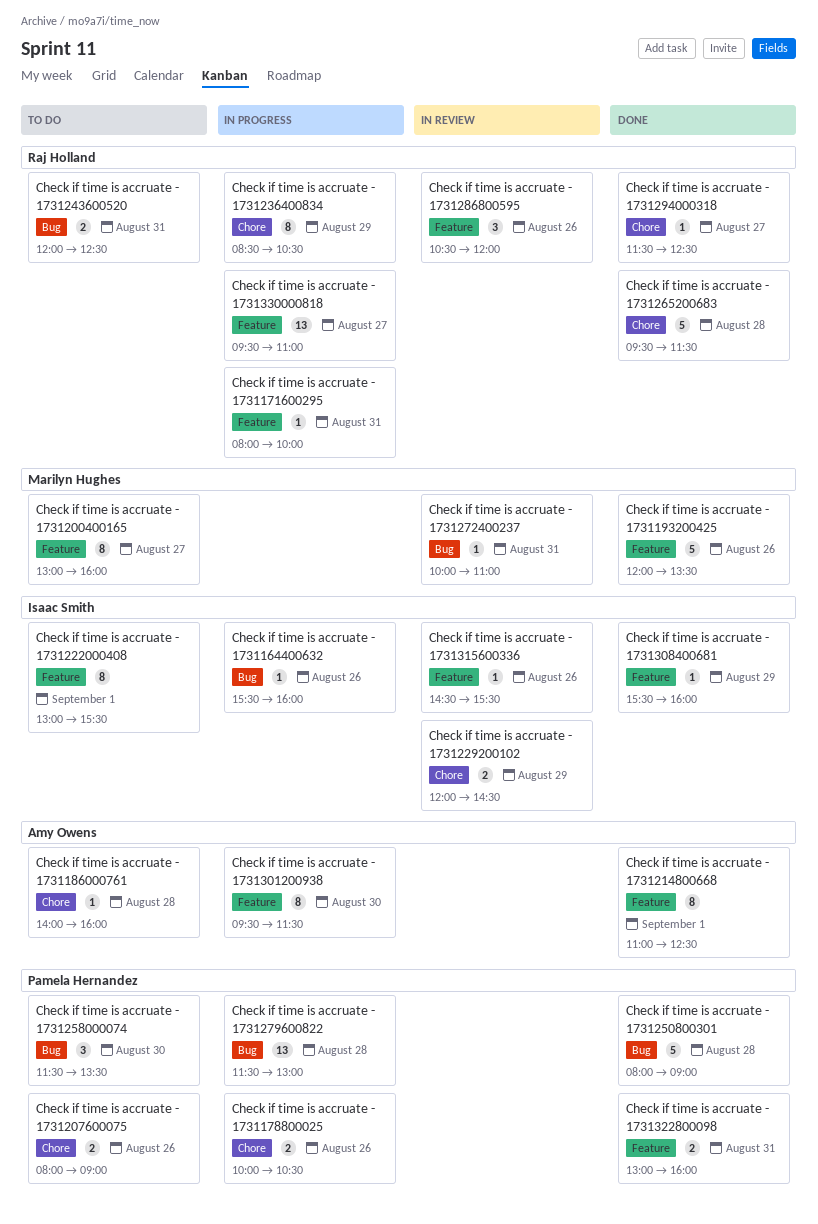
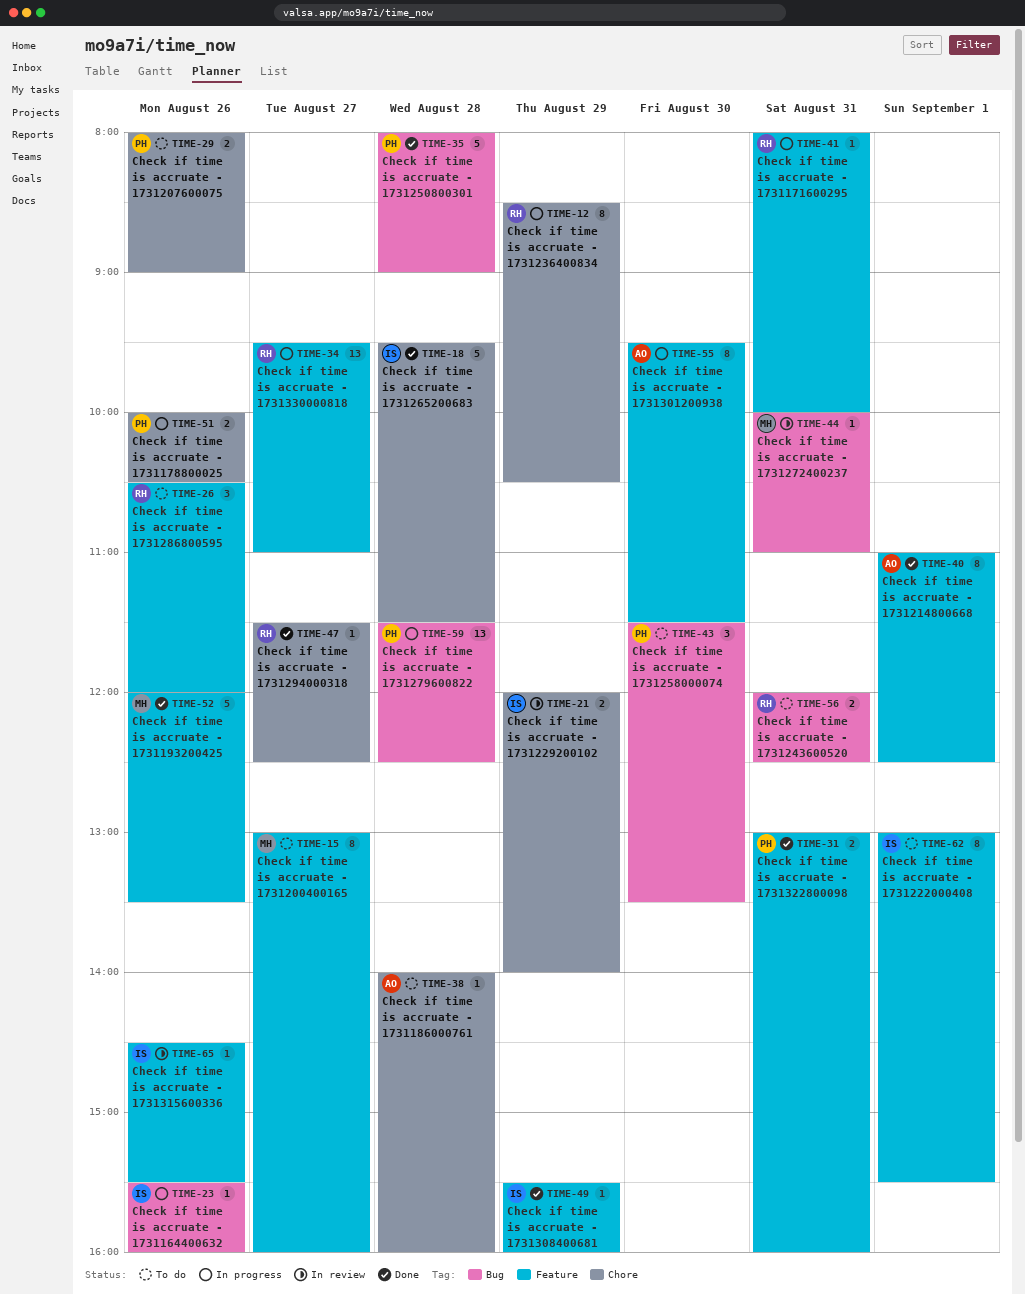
Check if time is accruate - 1731229200102, ends: 14:30 -> 14:00
Check if time is accruate - 1731265200683, owner: Raj Holland -> Isaac Smith
Check if time is accruate - 1731279600822, ends: 13:00 -> 12:30
Check if time is accruate - 1731286800595, status: In review -> To do

